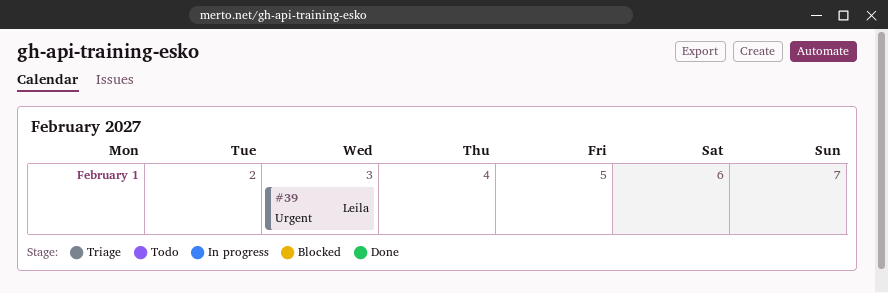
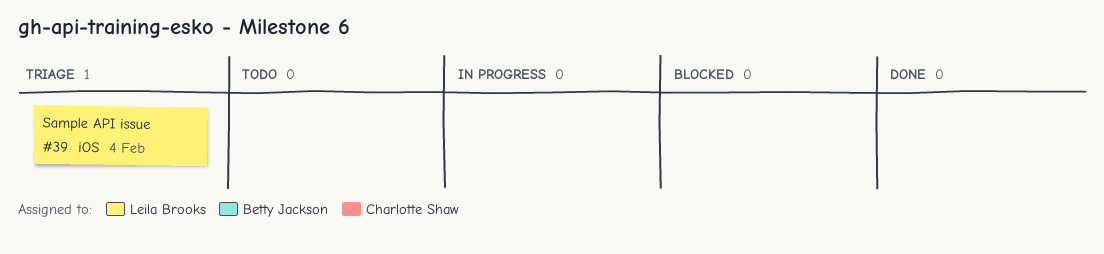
#39, due: Feb 3 -> Feb 4

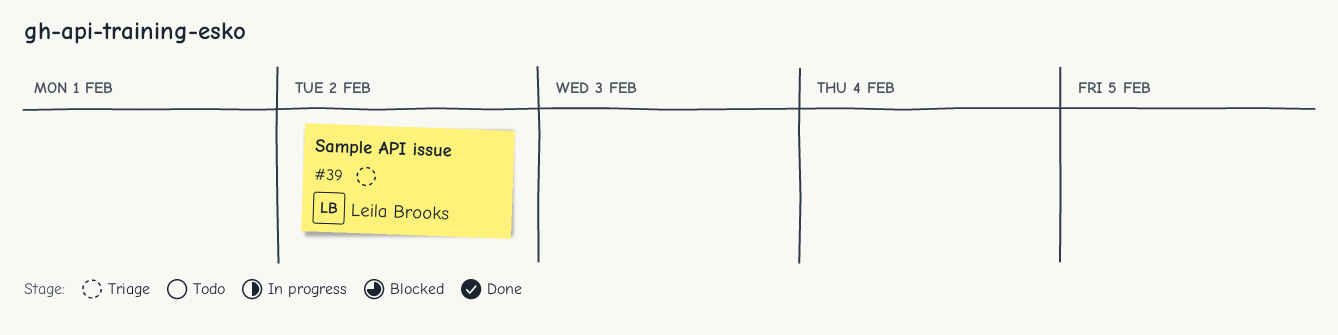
#39, due: Feb 4 -> Feb 2

